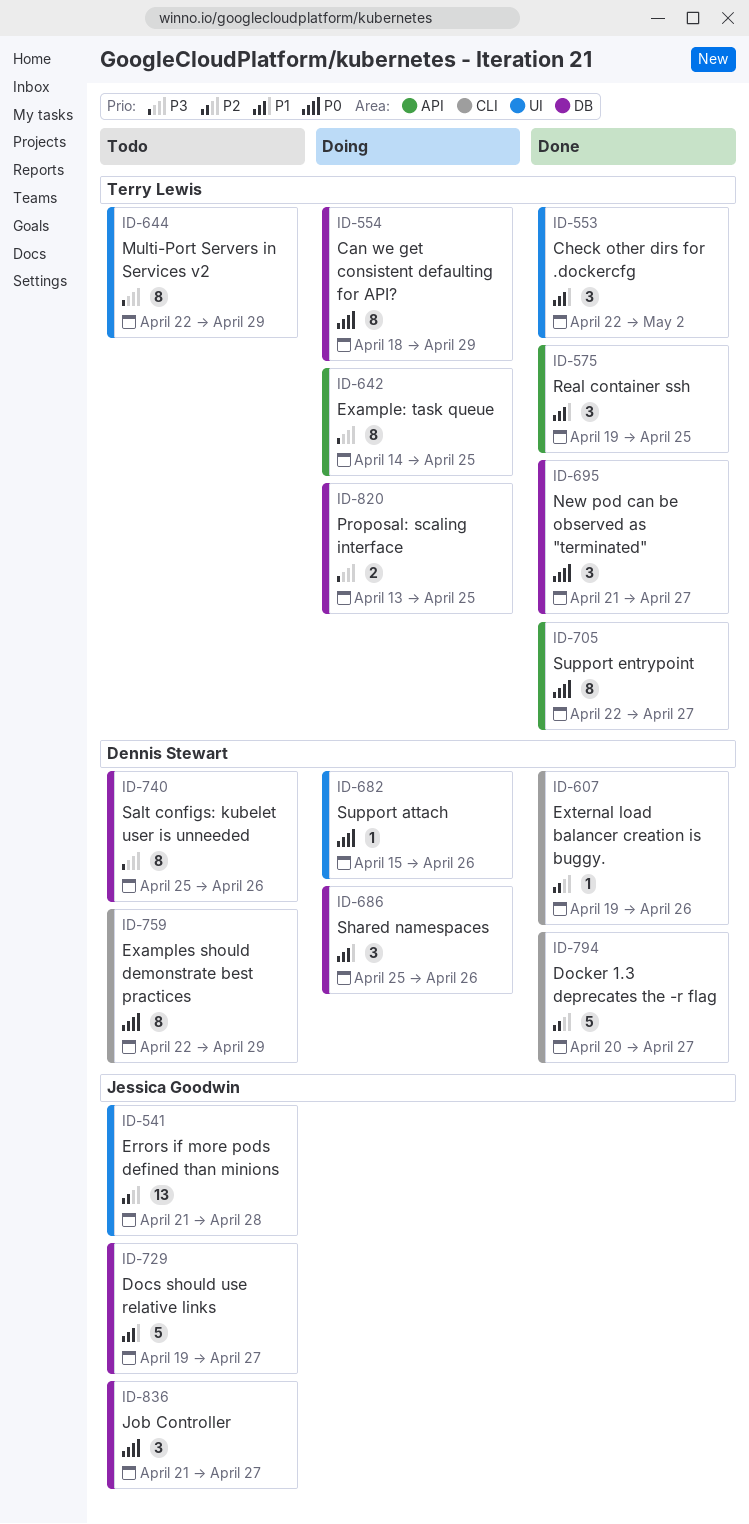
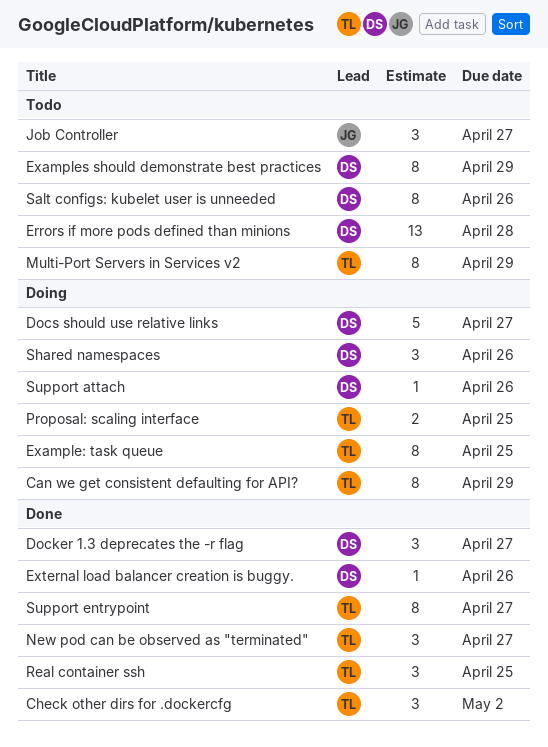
Docker 1.3 deprecates the -r flag, estimate: 5 -> 3
Docs should use relative links, status: Todo -> Doing
Docs should use relative links, owner: Jessica Goodwin -> Dennis Stewart
Errors if more pods defined than minions, owner: Jessica Goodwin -> Dennis Stewart

